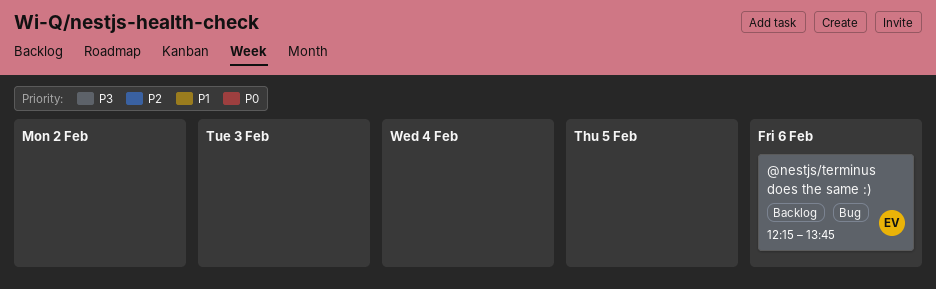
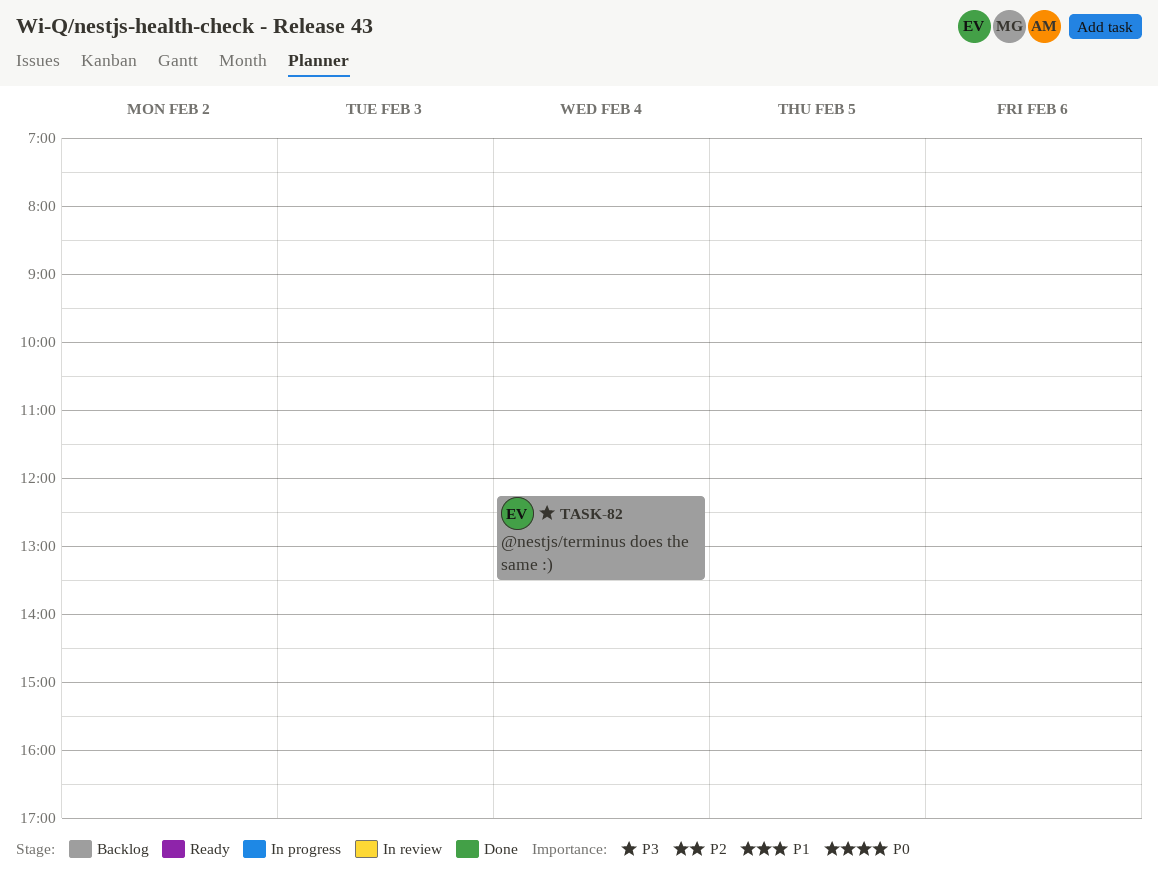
@nestjs/terminus does the same :), day: Feb 6 -> Feb 4
@nestjs/terminus does the same :), ends: 13:45 -> 13:30

